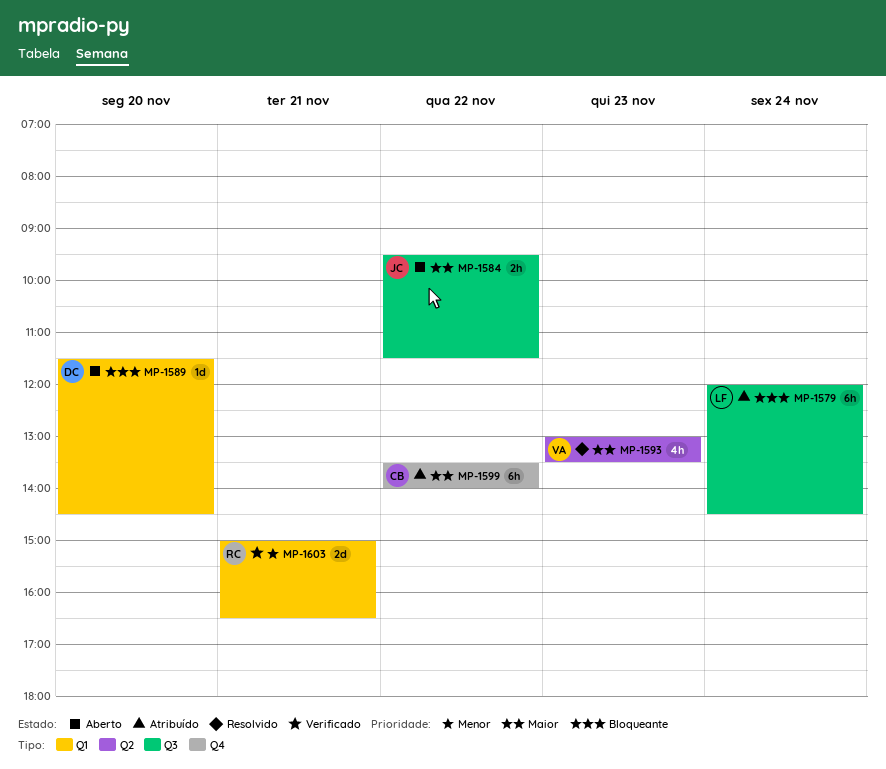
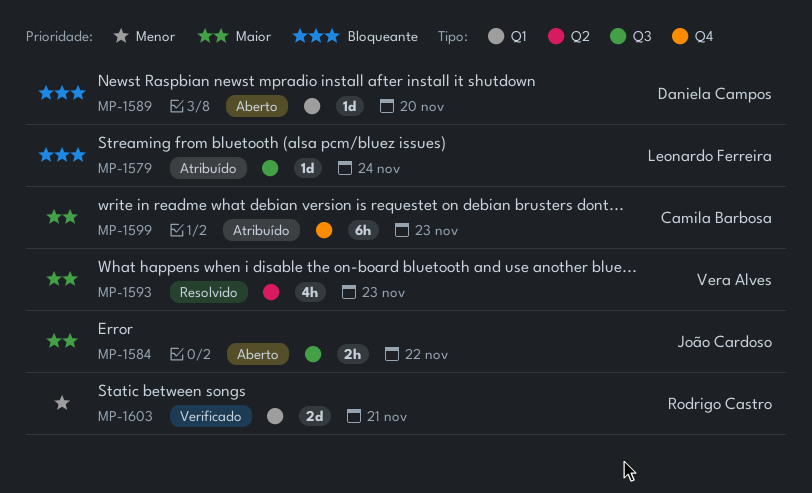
MP-1579, estimate: 6h -> 1d
MP-1599, day: Nov 22 -> Nov 23

